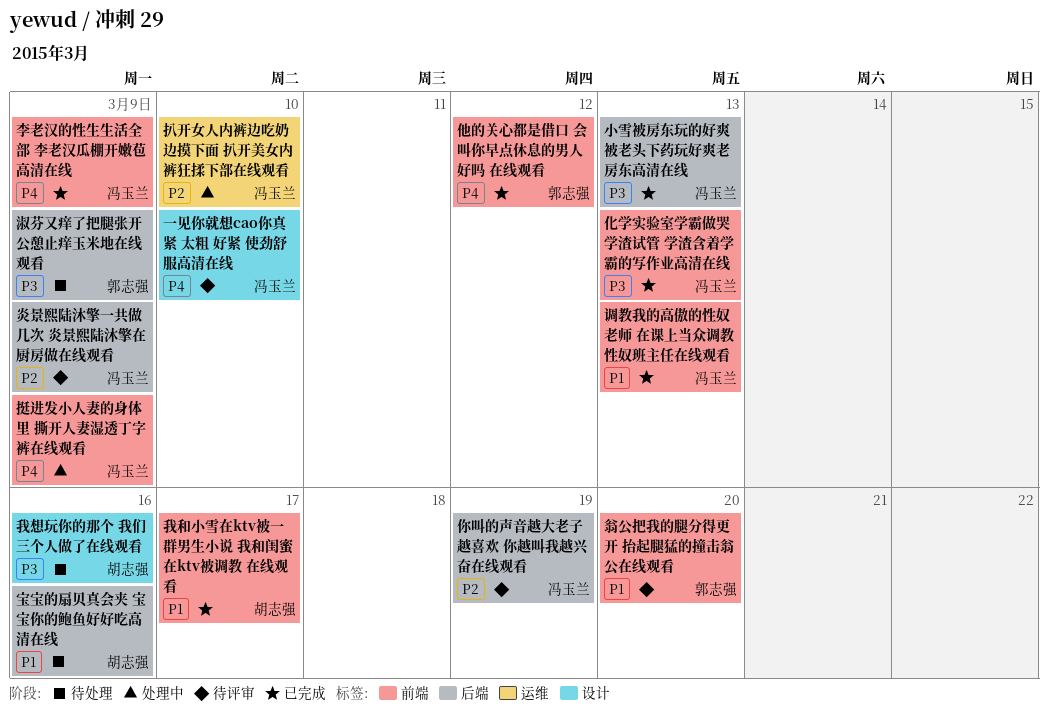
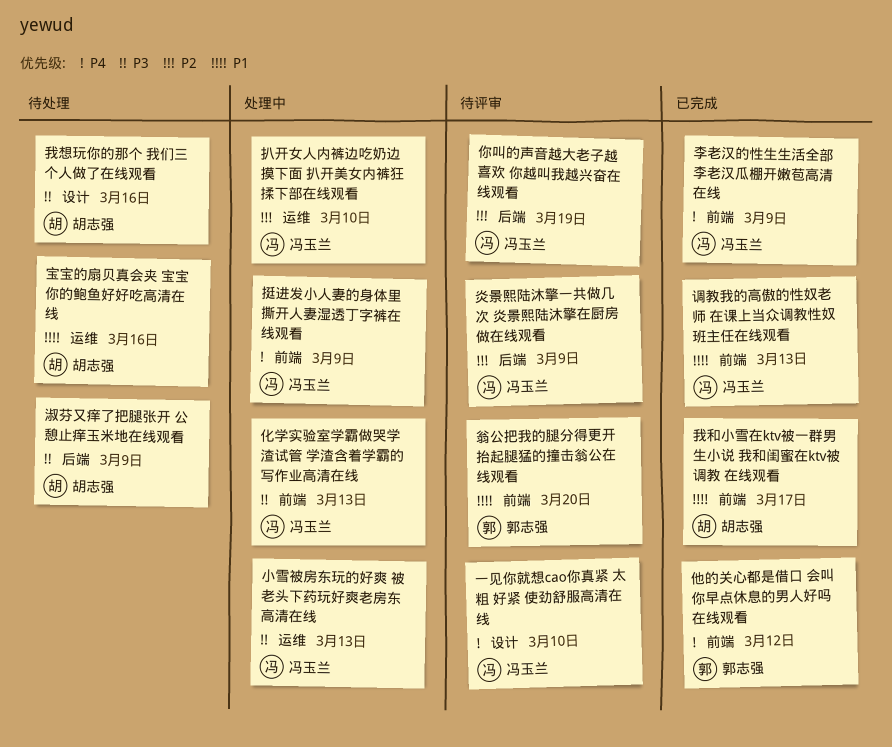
化学实验室学霸做哭学渣试管 学渣含着学霸的写作业高清在线, status: 已完成 -> 处理中
宝宝的扇贝真会夹 宝宝你的鲍鱼好好吃高清在线, label: 后端 -> 运维
小雪被房东玩的好爽 被老头下药玩好爽老房东高清在线, status: 已完成 -> 处理中
小雪被房东玩的好爽 被老头下药玩好爽老房东高清在线, label: 后端 -> 运维
淑芬又痒了把腿张开 公憩止痒玉米地在线观看, owner: 郭志强 -> 胡志强

